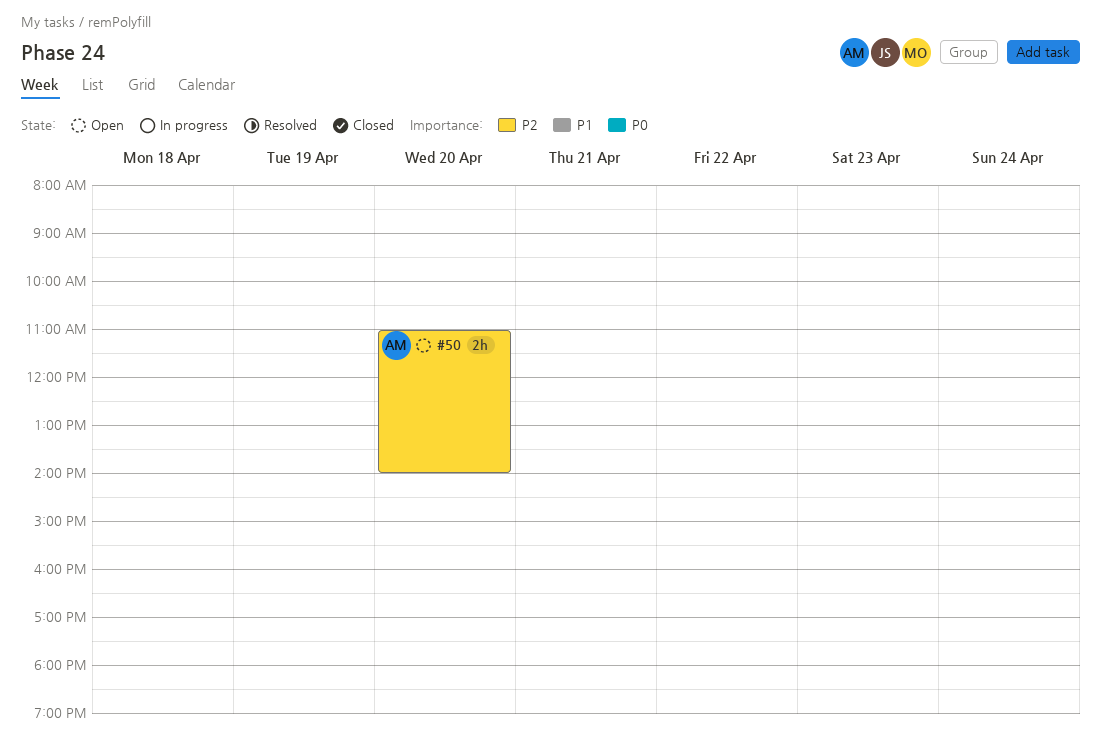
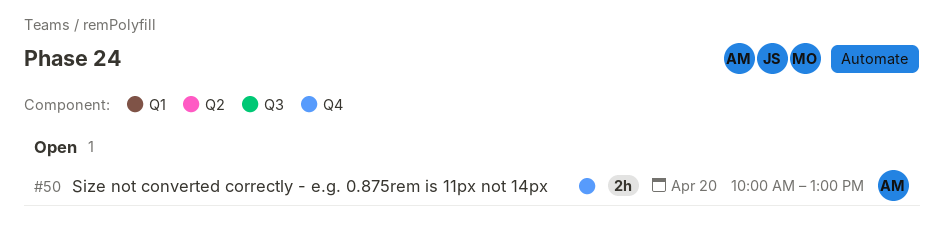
#50, begins: 11:00 -> 10:00
#50, ends: 14:00 -> 13:00

